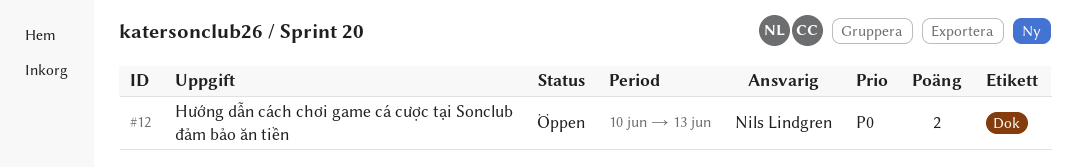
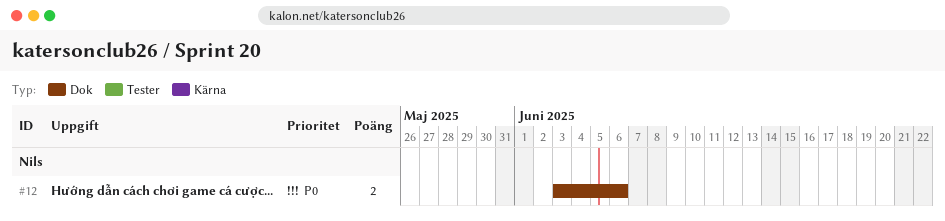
#12, start: Jun 10 -> Jun 3
#12, due: Jun 13 -> Jun 6

